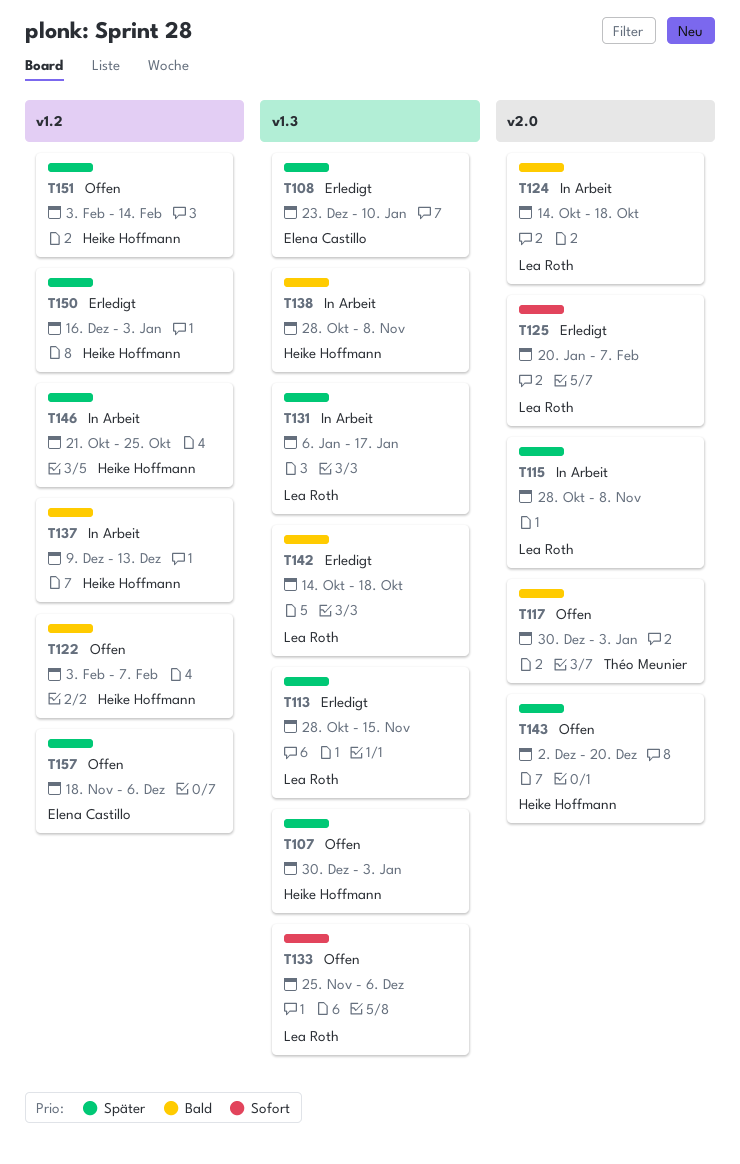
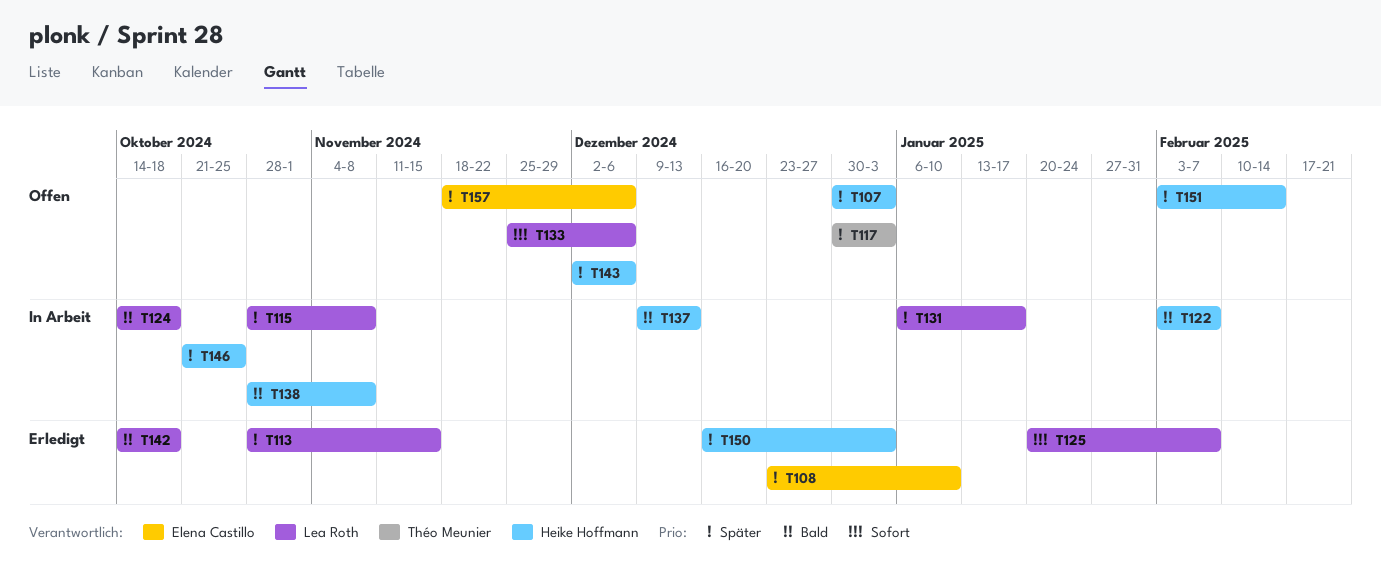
T117, priority: Bald -> Später
T122, status: Offen -> In Arbeit
T143, due: Dec 20 -> Dec 6

